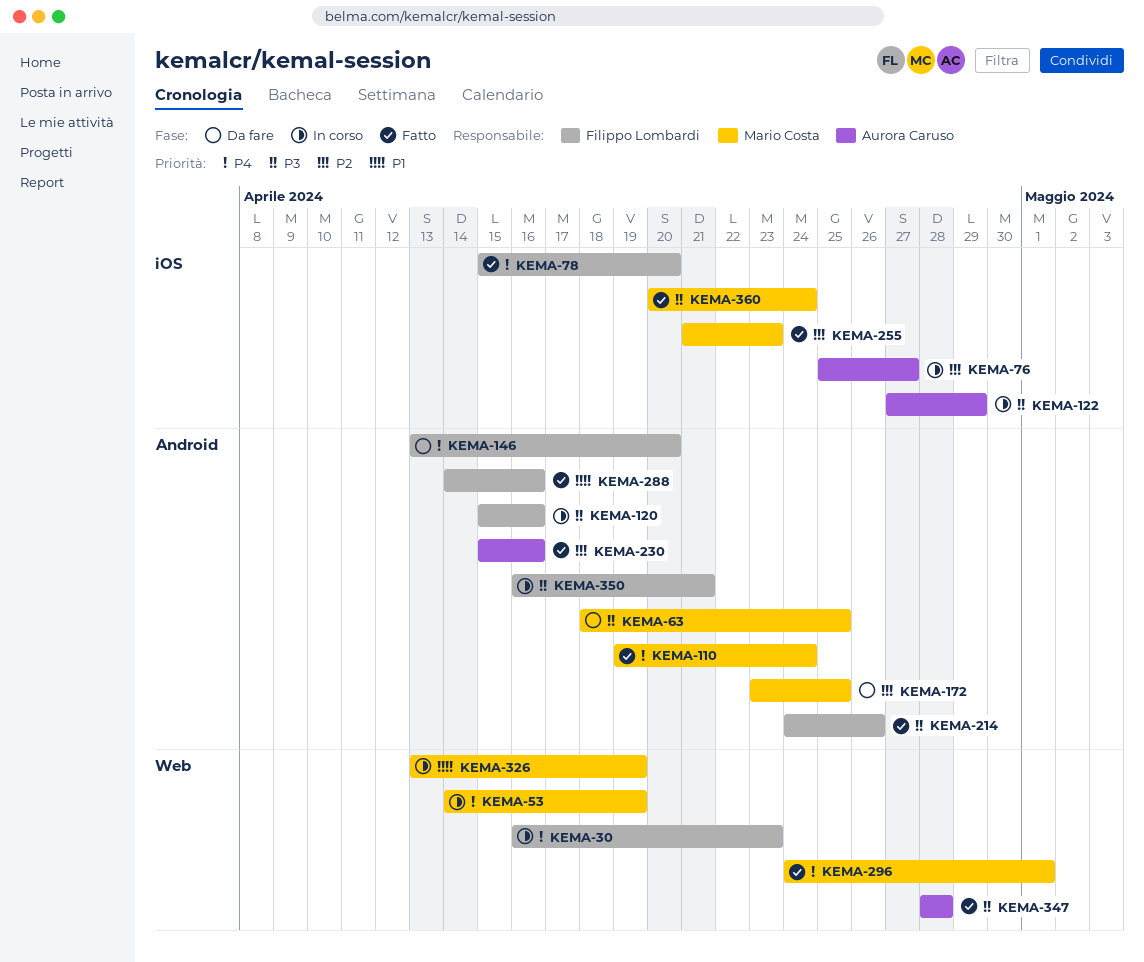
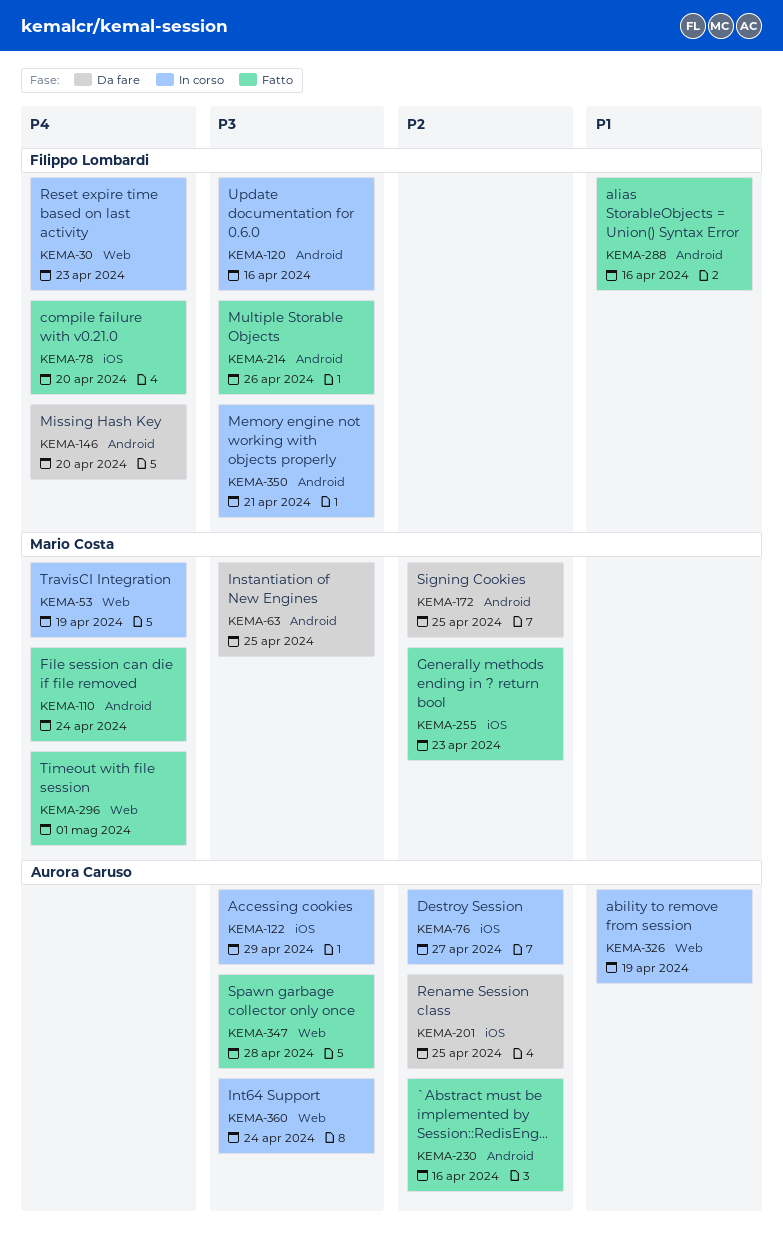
KEMA-201: none -> present
KEMA-326, owner: Mario Costa -> Aurora Caruso
KEMA-360, status: Fatto -> In corso
KEMA-360, owner: Mario Costa -> Aurora Caruso
KEMA-360, label: iOS -> Web

